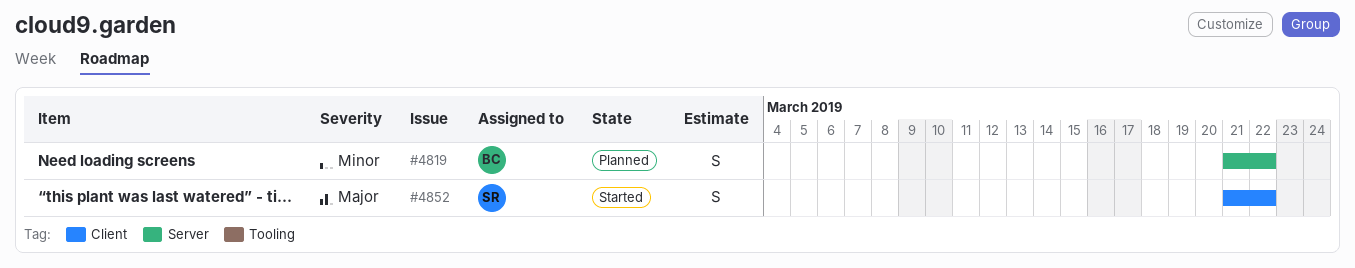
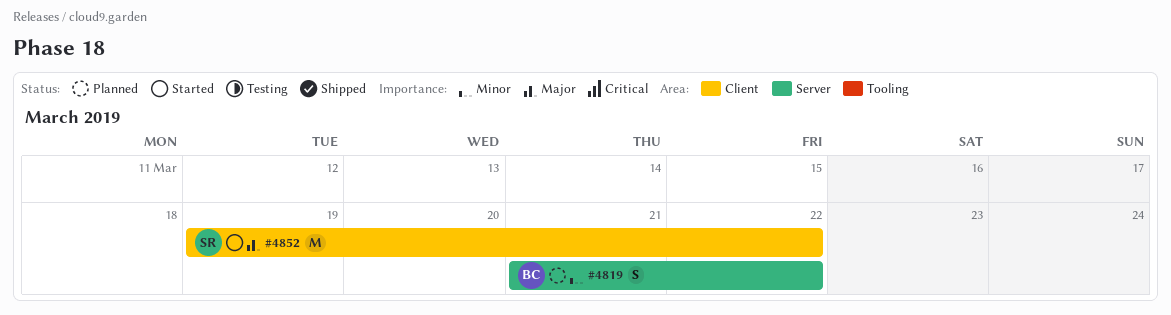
#4852, estimate: S -> M
#4852, start: Mar 21 -> Mar 19

